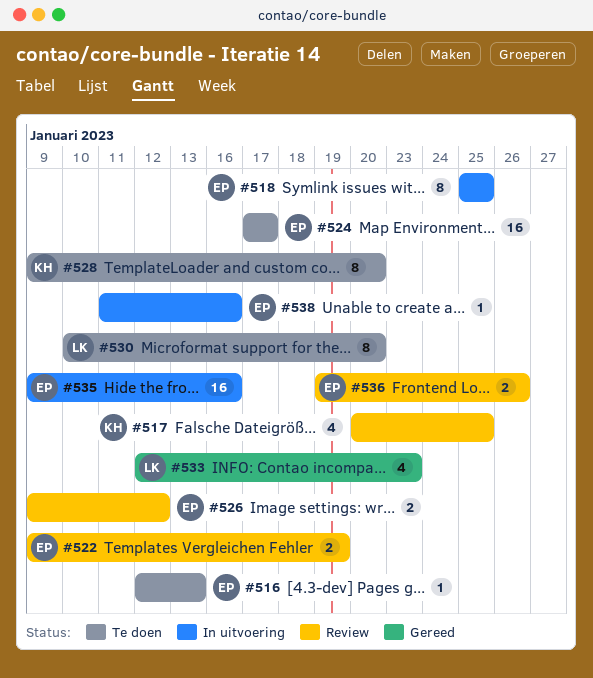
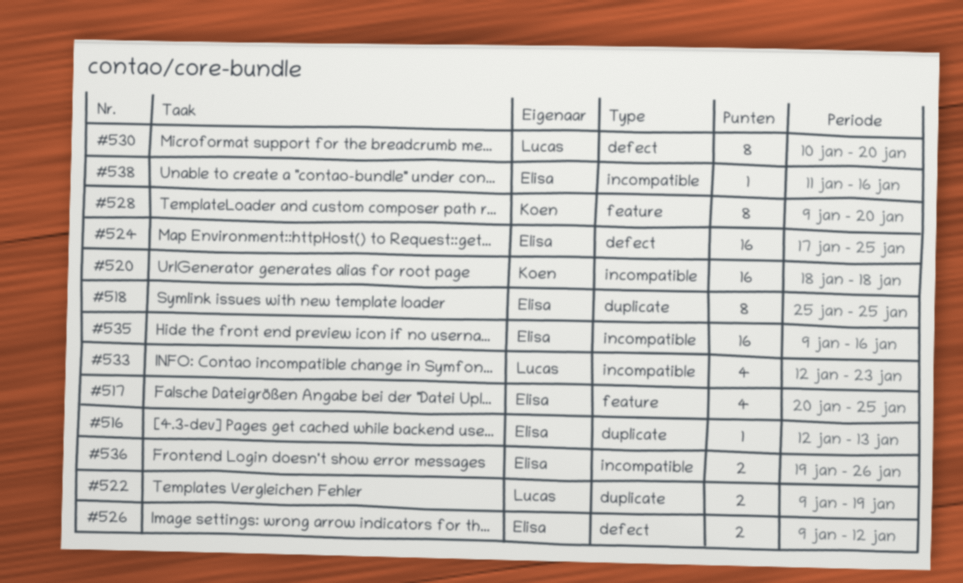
#517, owner: Koen -> Elisa
#520: none -> present
#522, owner: Elisa -> Lucas
#524, due: Jan 17 -> Jan 25

